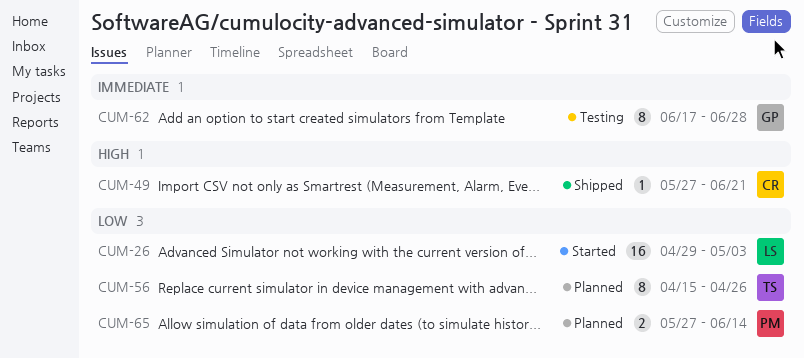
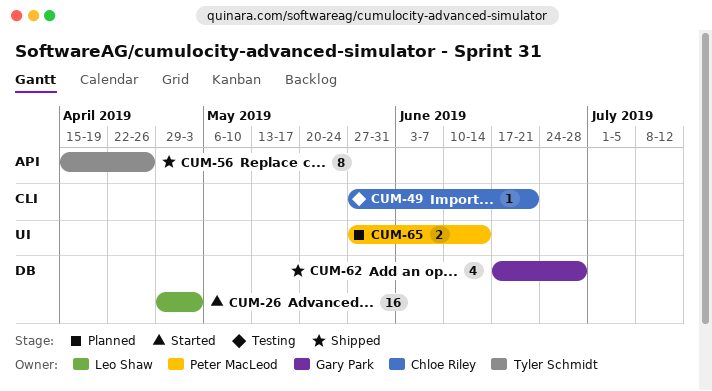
CUM-49, status: Shipped -> Testing
CUM-56, status: Planned -> Shipped
CUM-62, status: Testing -> Shipped
CUM-62, estimate: 8 -> 4

